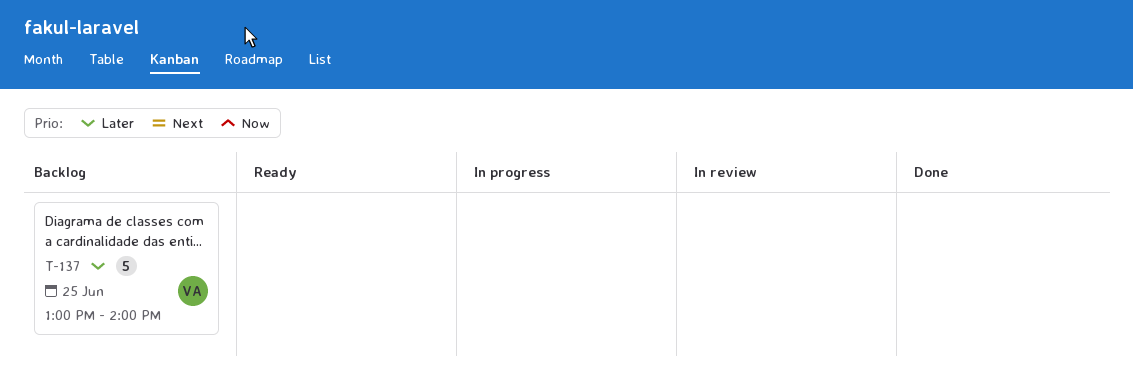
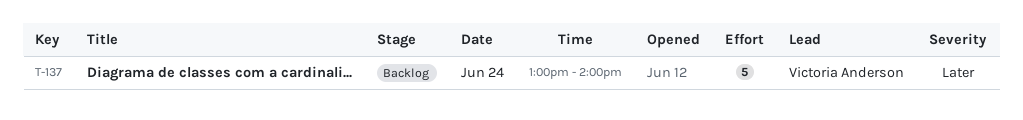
T-137, day: Jun 25 -> Jun 24

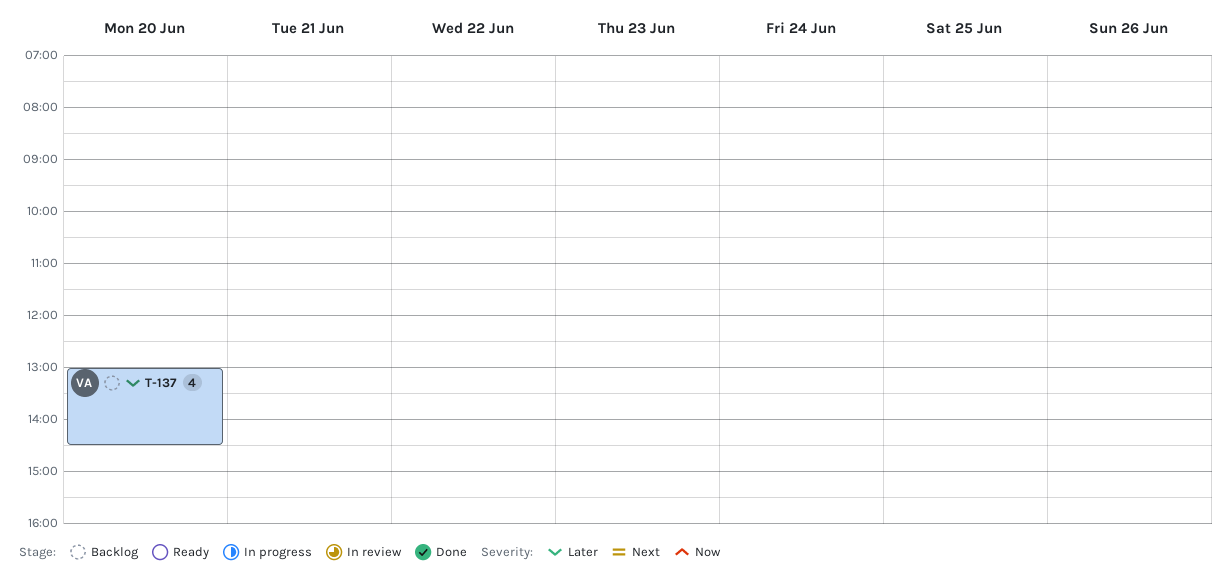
T-137, estimate: 5 -> 4
T-137, day: Jun 24 -> Jun 20
T-137, ends: 14:00 -> 14:30

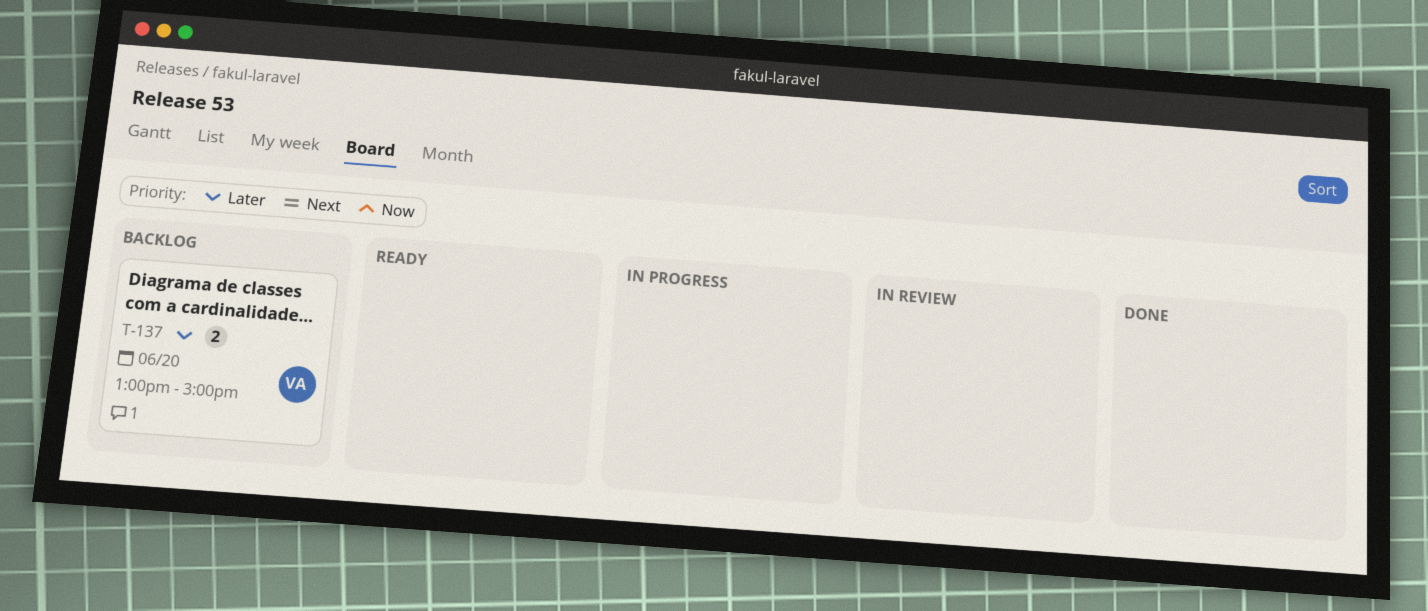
T-137, estimate: 4 -> 2
T-137, ends: 14:30 -> 15:00

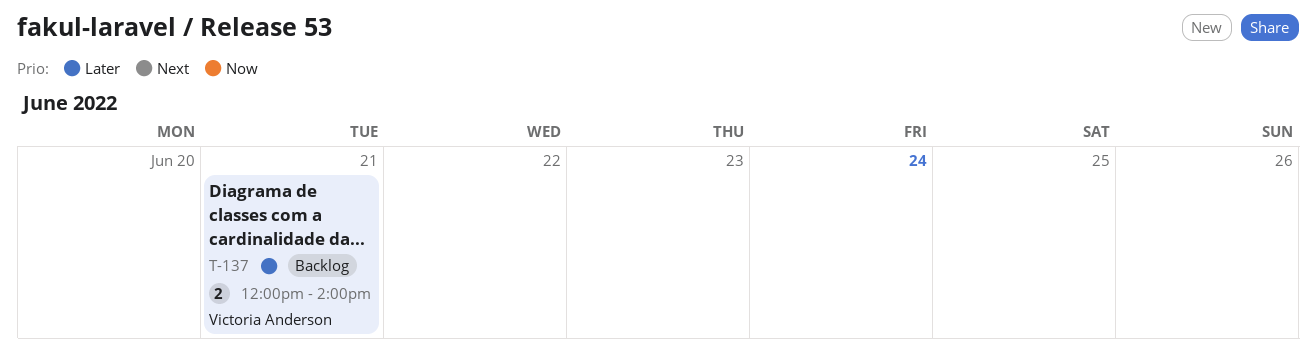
T-137, day: Jun 20 -> Jun 21
T-137, begins: 13:00 -> 12:00
T-137, ends: 15:00 -> 14:00

